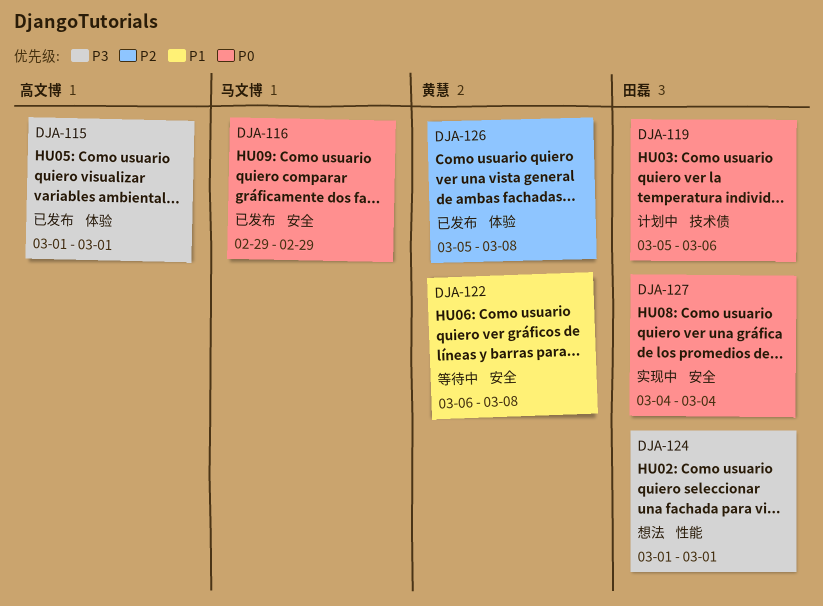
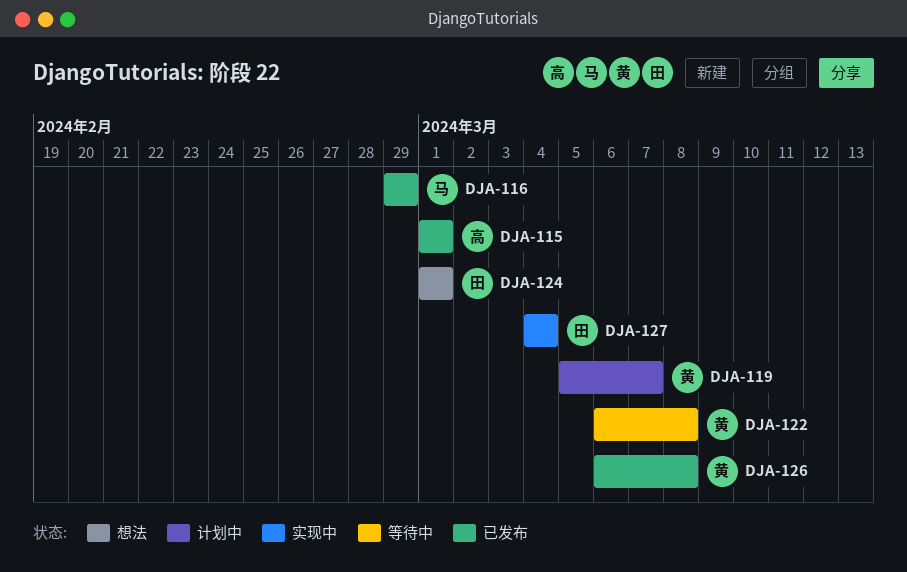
DJA-119, owner: 田磊 -> 黄慧
DJA-119, due: Mar 6 -> Mar 7
DJA-126, start: Mar 5 -> Mar 6

